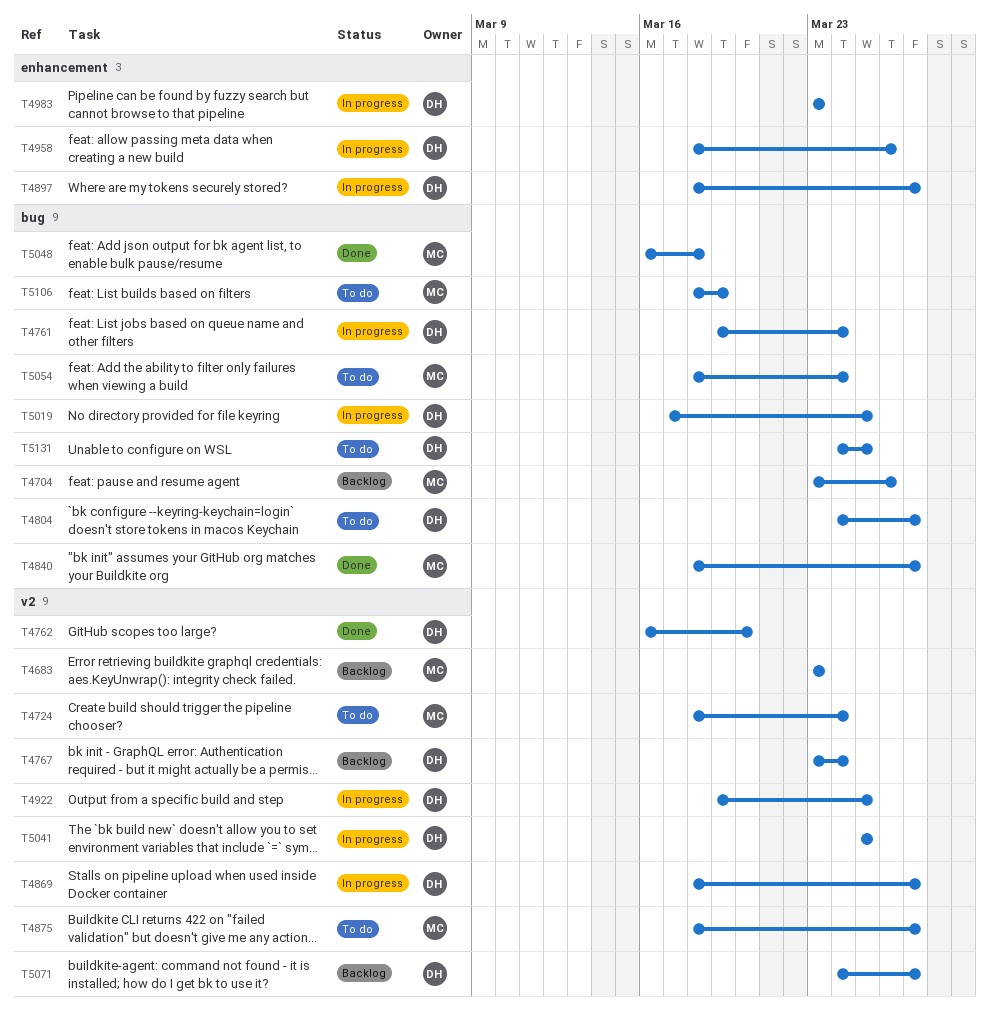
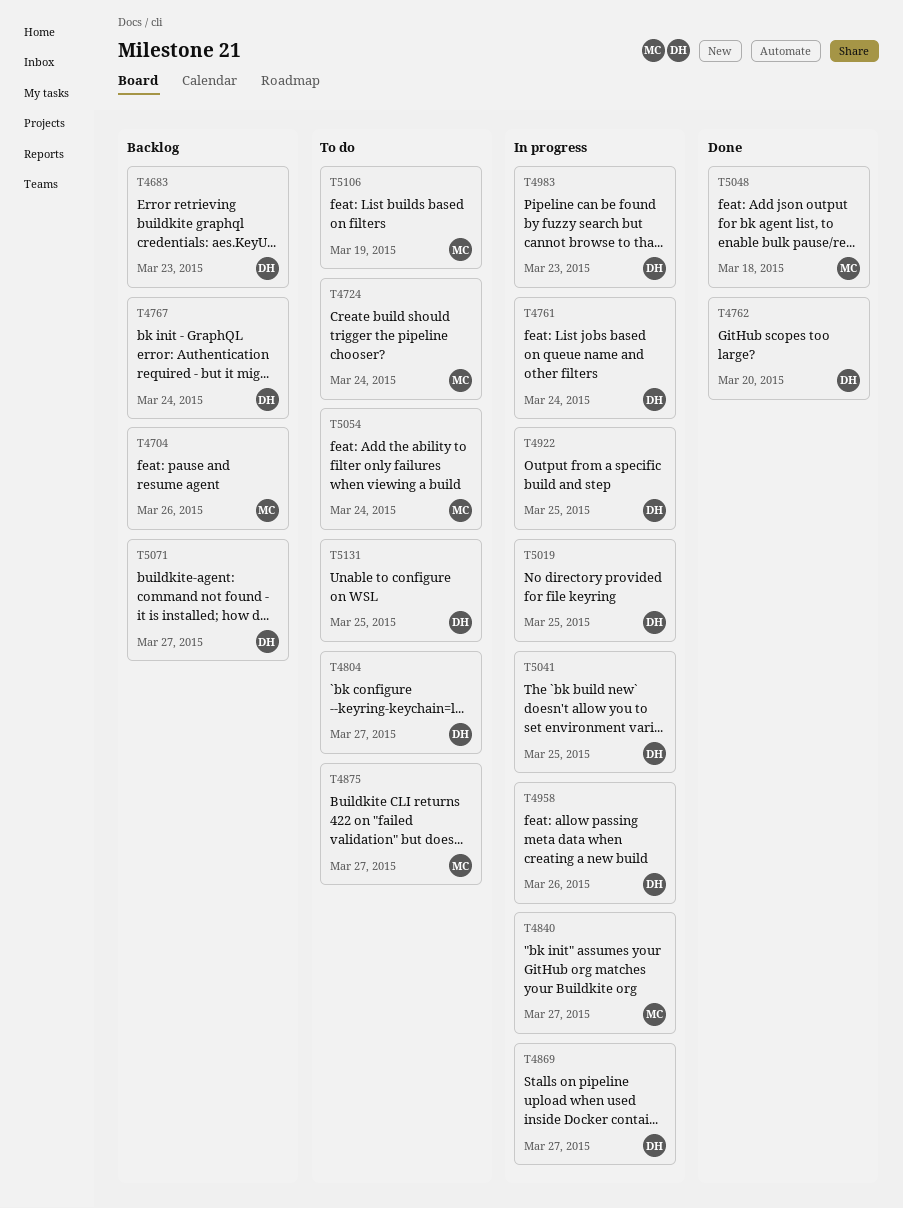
T4683, owner: MC -> DH
T4840, status: Done -> In progress
T4897: present -> none

